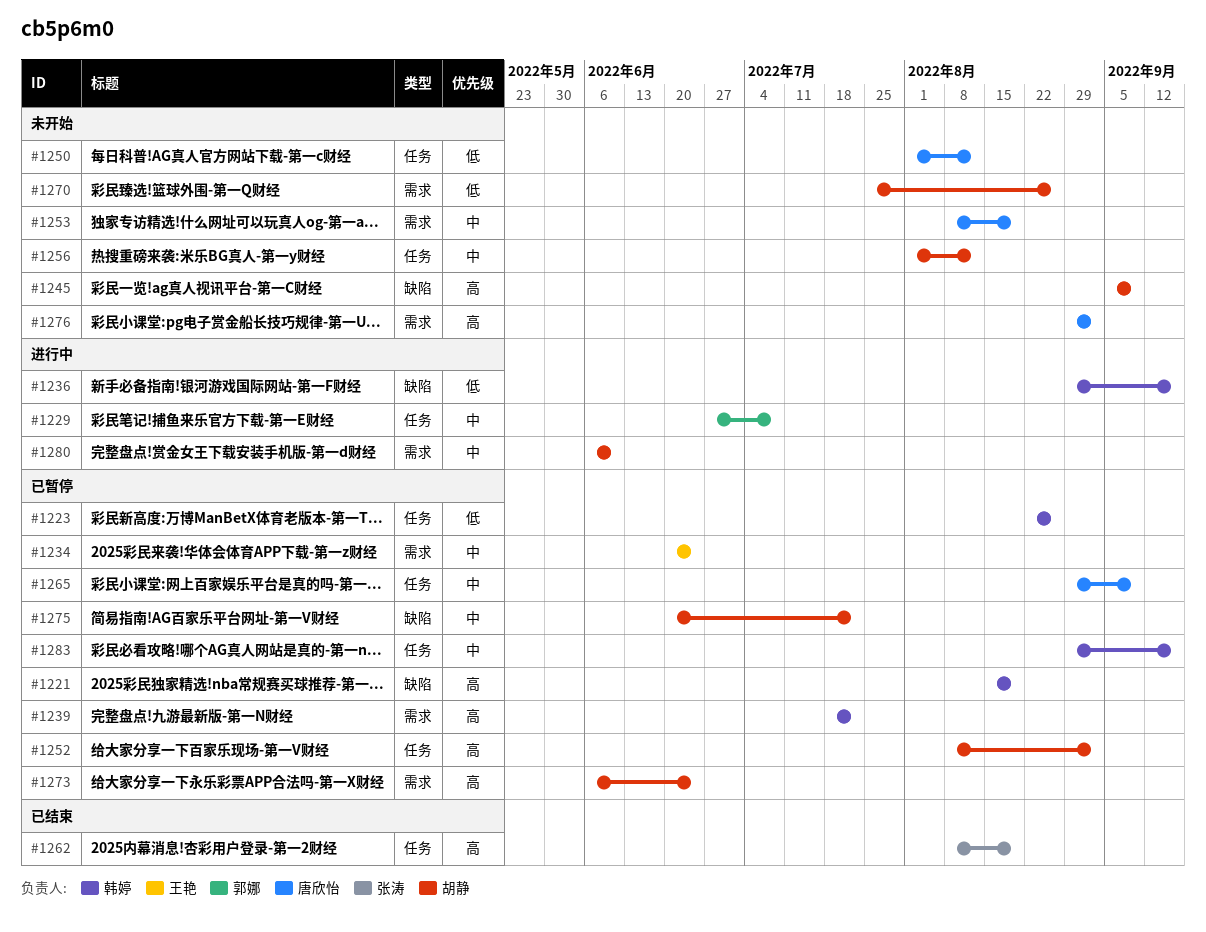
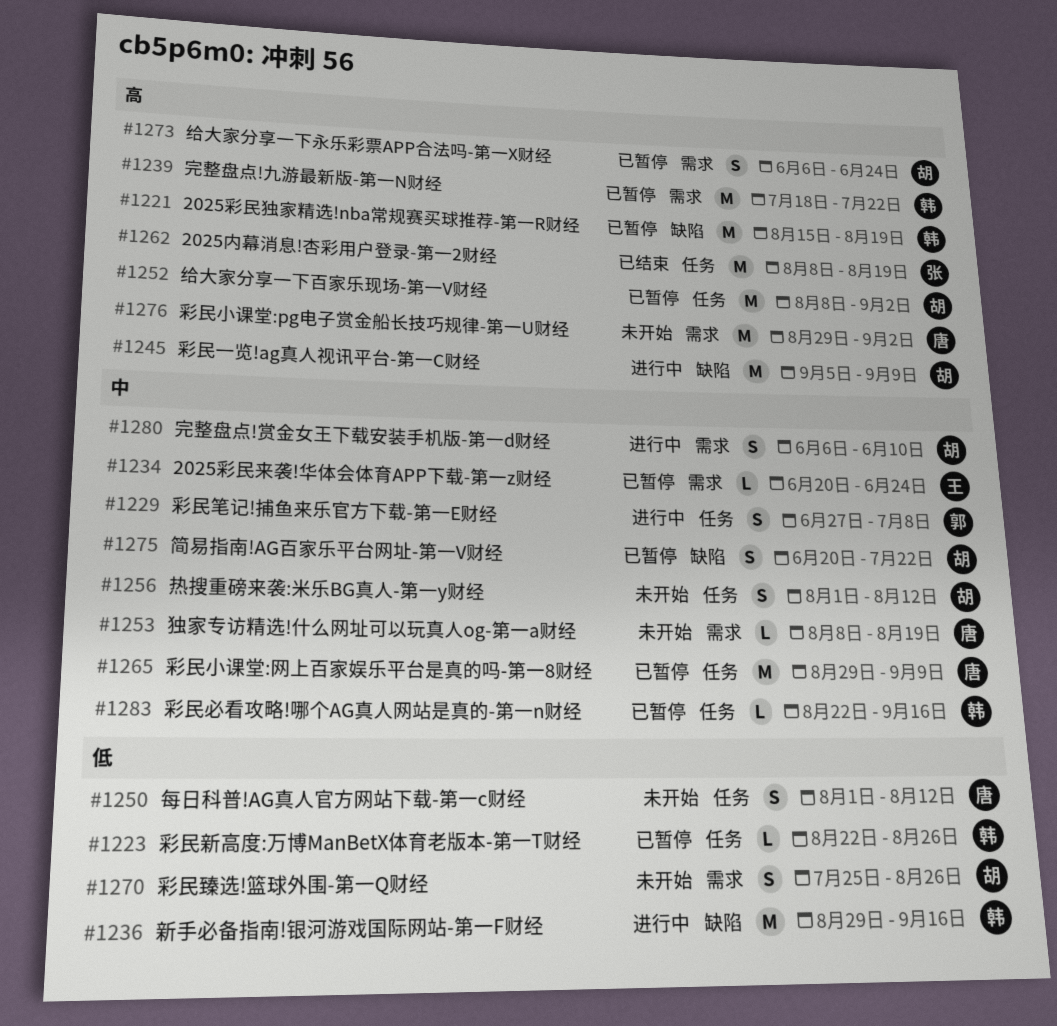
#1245, status: 未开始 -> 进行中
#1283, start: Aug 29 -> Aug 22

